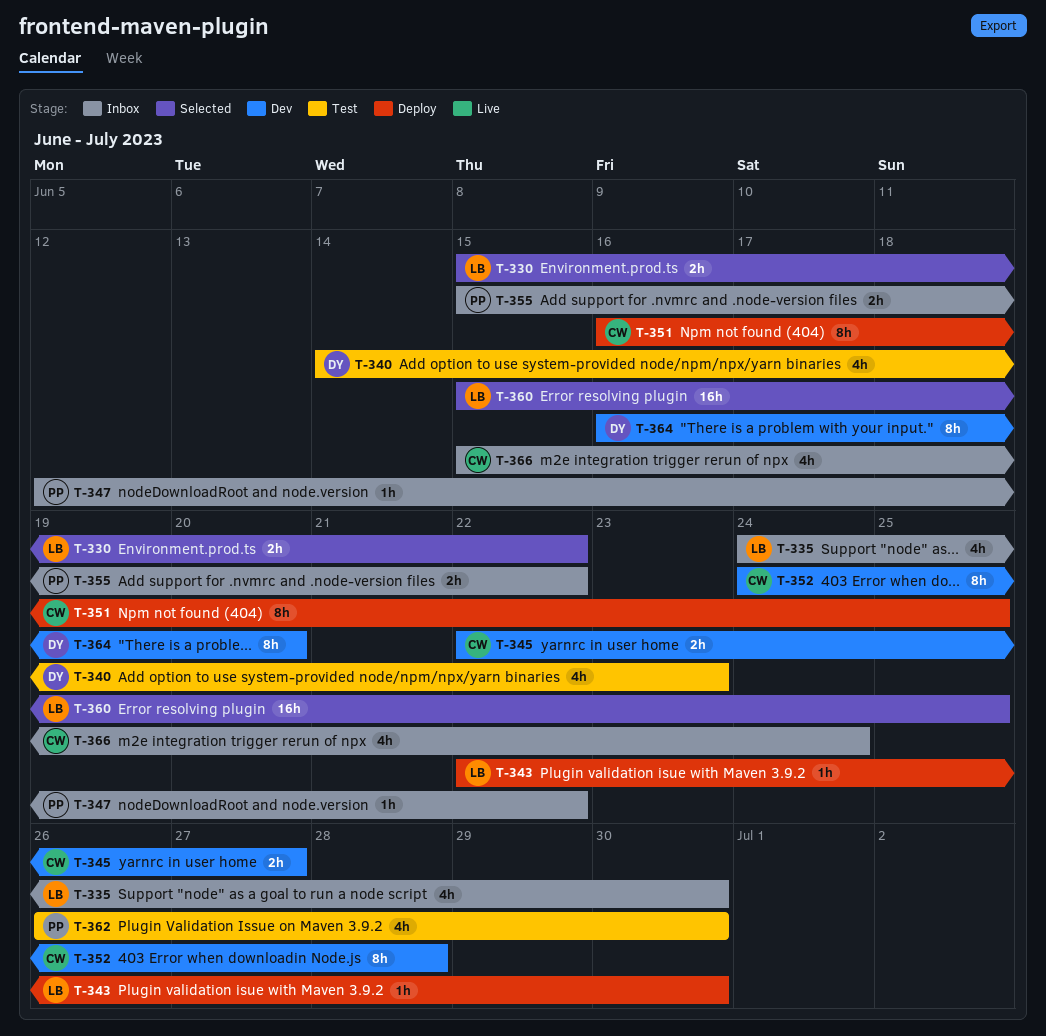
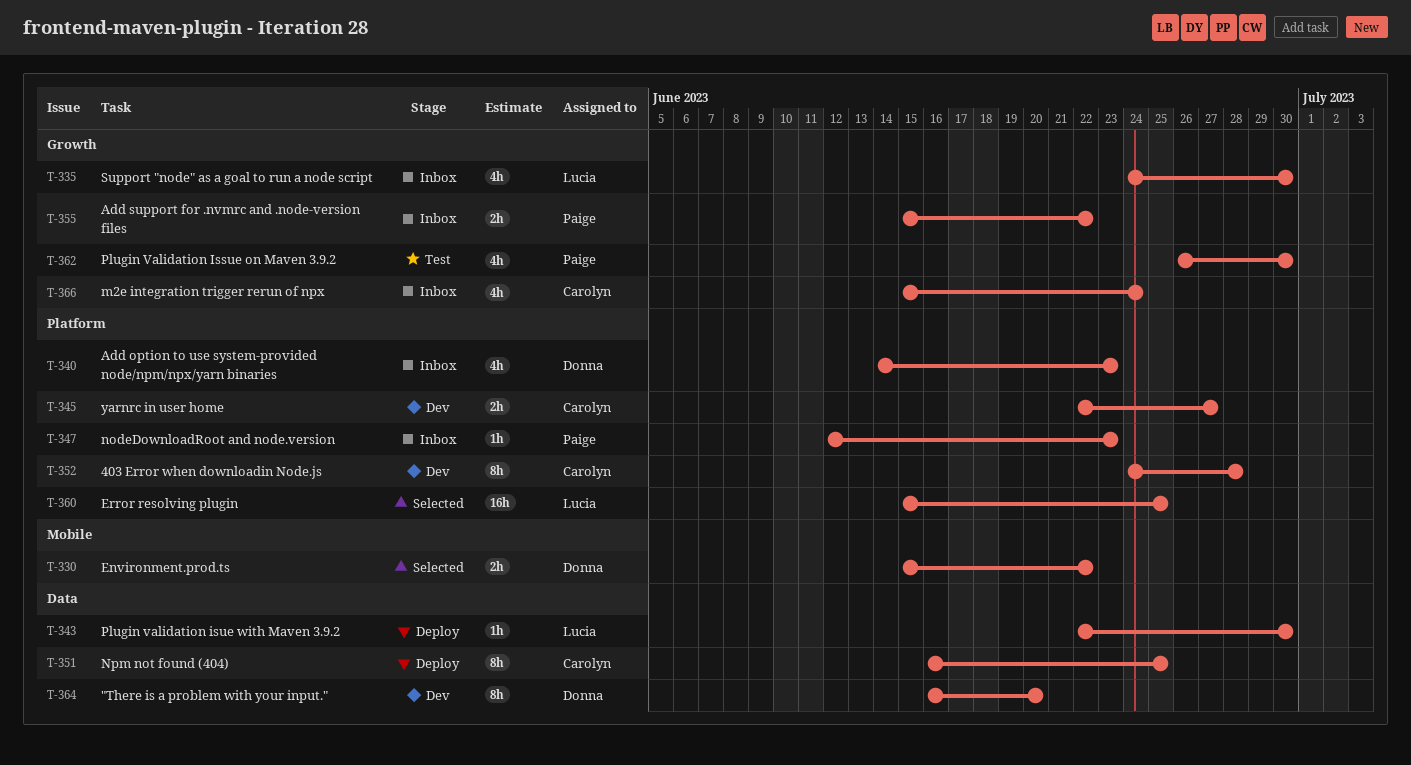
T-330, owner: Lucia -> Donna
T-340, status: Test -> Inbox
T-347, due: Jun 22 -> Jun 23

